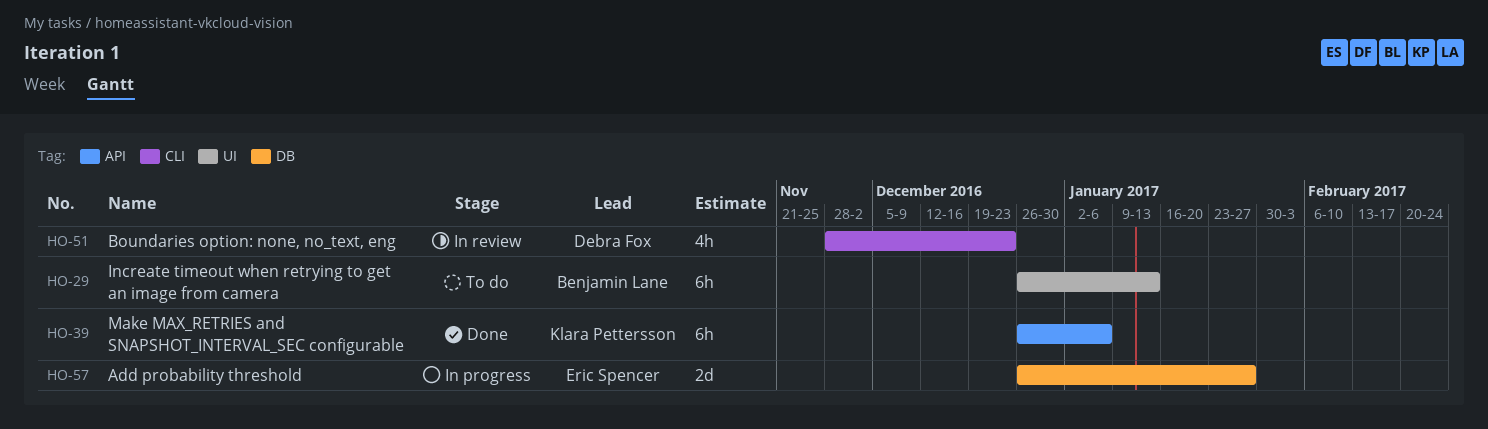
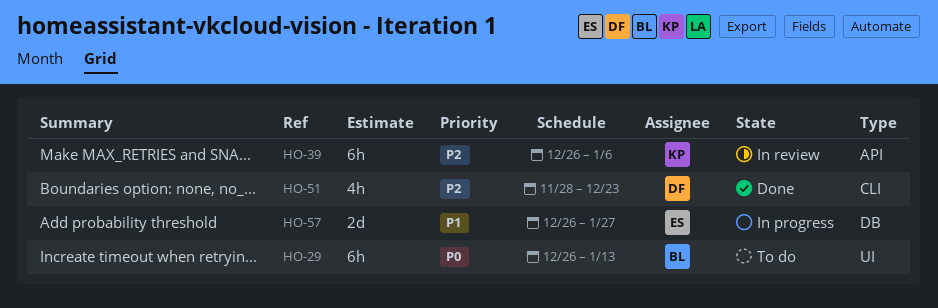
HO-39, status: Done -> In review
HO-51, status: In review -> Done

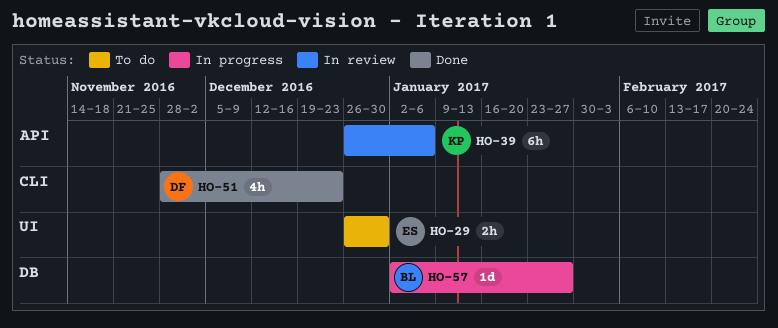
HO-29, owner: BL -> ES
HO-29, estimate: 6h -> 2h
HO-29, due: Jan 13 -> Dec 30
HO-57, owner: ES -> BL
HO-57, estimate: 2d -> 1d
HO-57, start: Dec 26 -> Jan 2

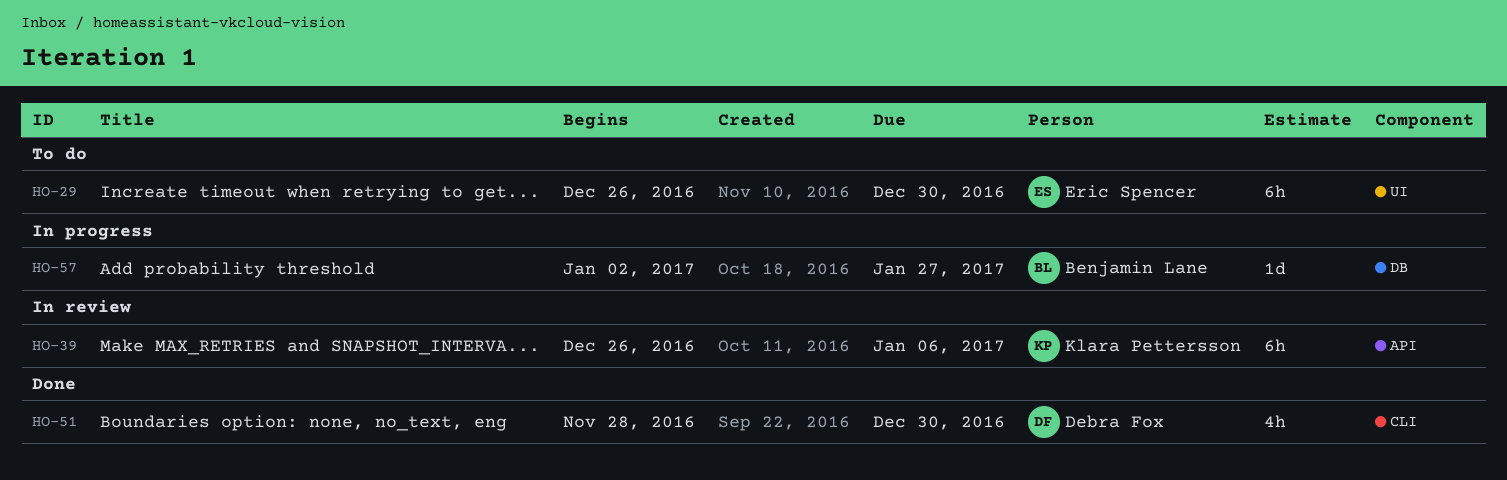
HO-29, estimate: 2h -> 6h
HO-51, due: Dec 23 -> Dec 30

